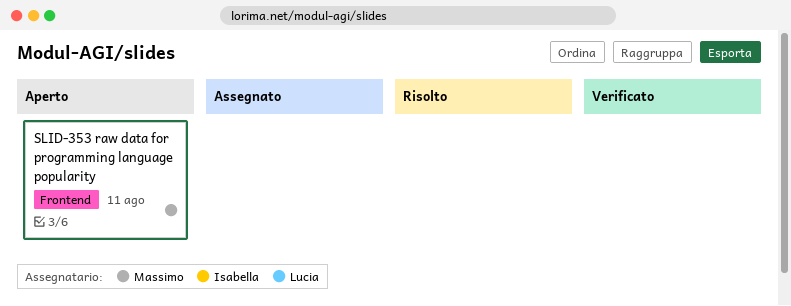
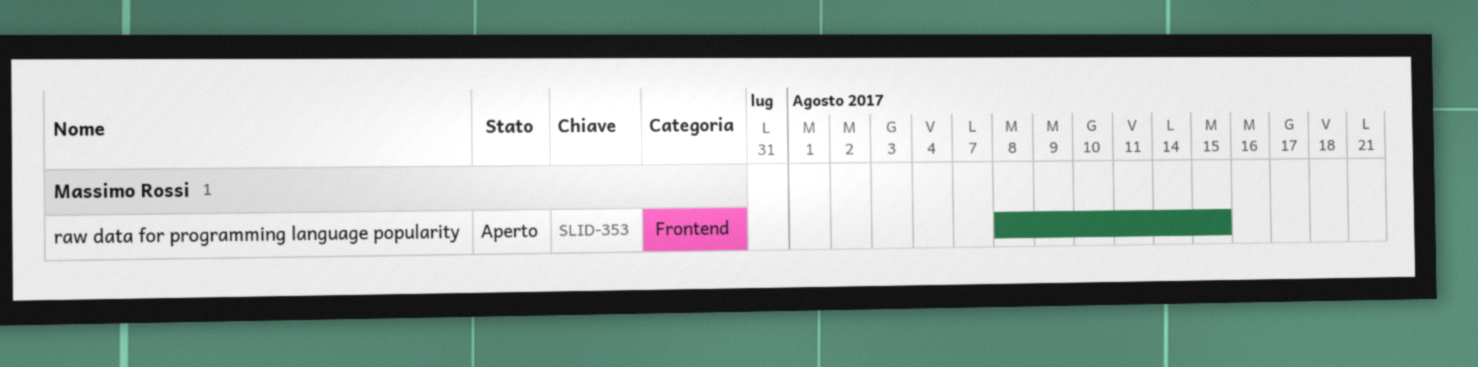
SLID-353, due: Aug 11 -> Aug 15

